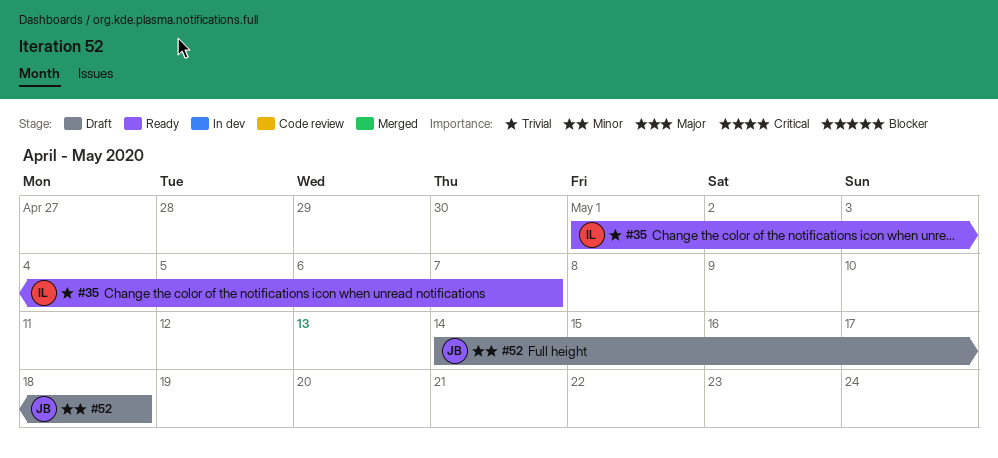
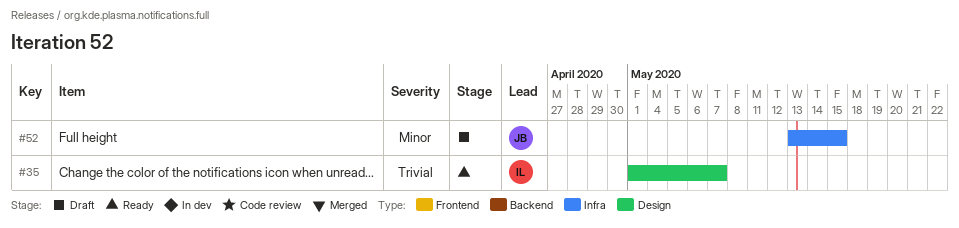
#52, start: May 14 -> May 13
#52, due: May 18 -> May 15

